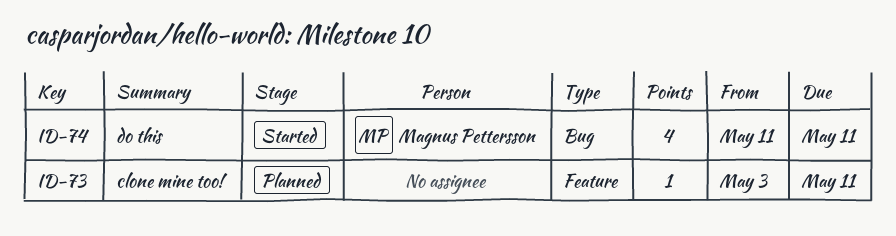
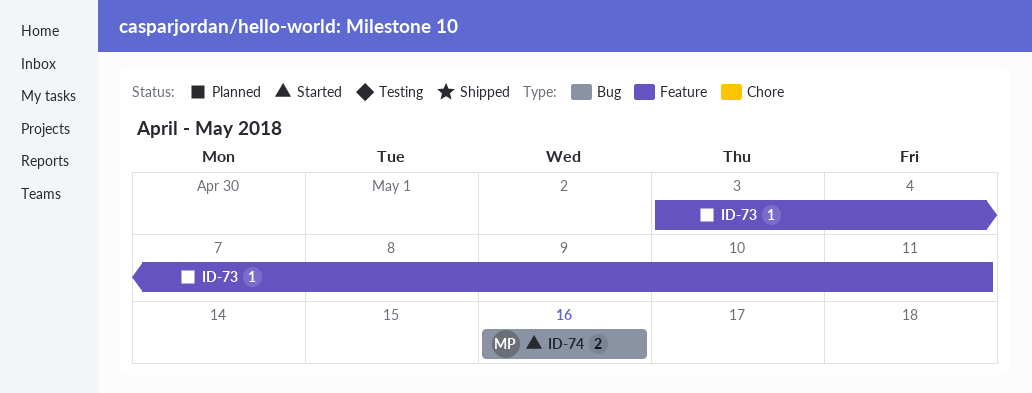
ID-74, estimate: 4 -> 2
ID-74, start: May 11 -> May 16
ID-74, due: May 11 -> May 16

